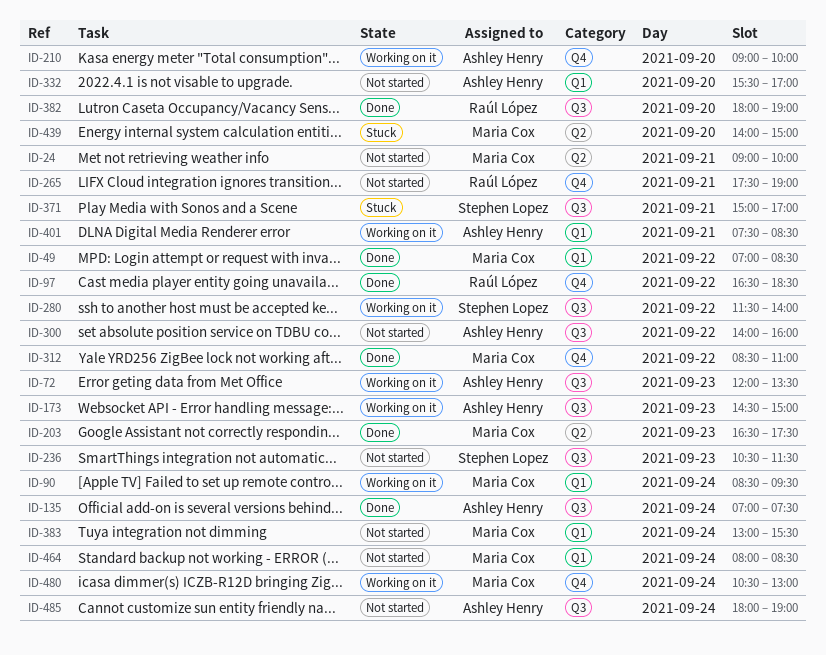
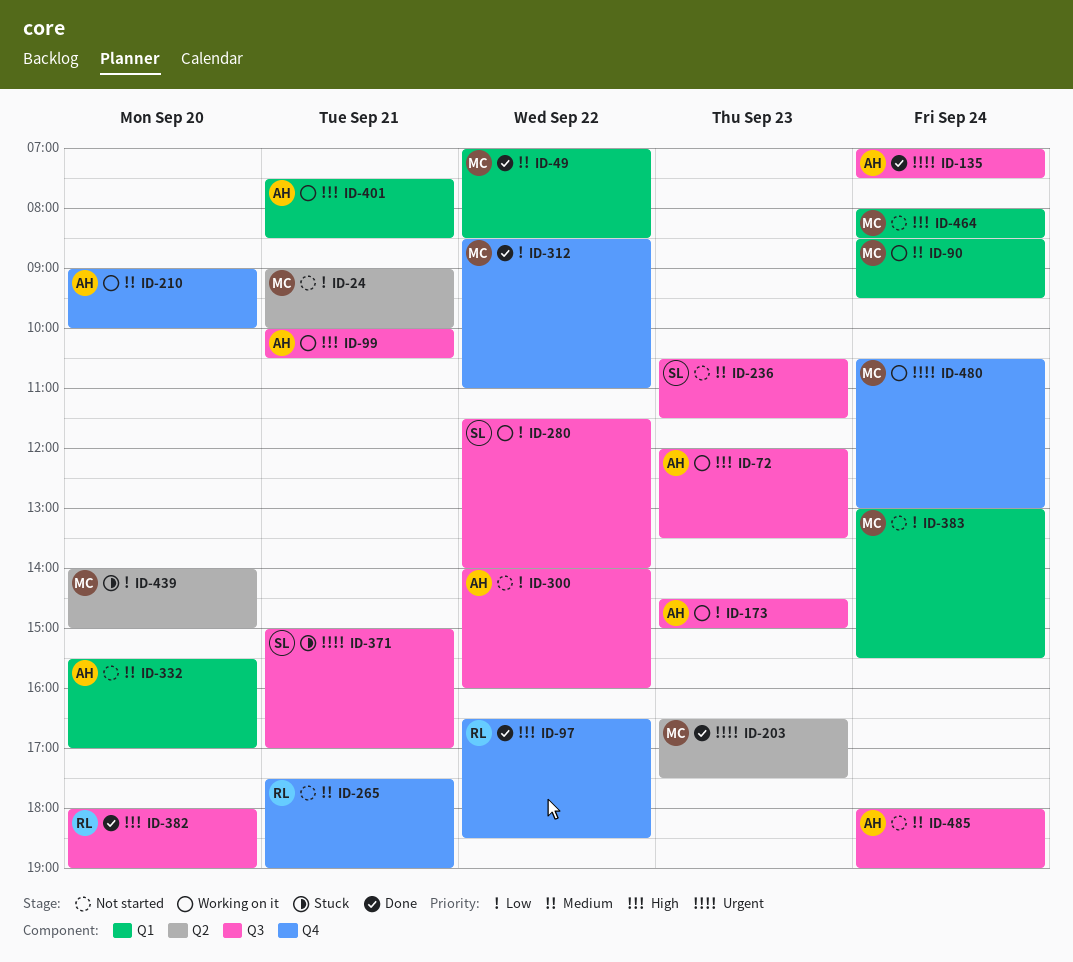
ID-99: none -> present

